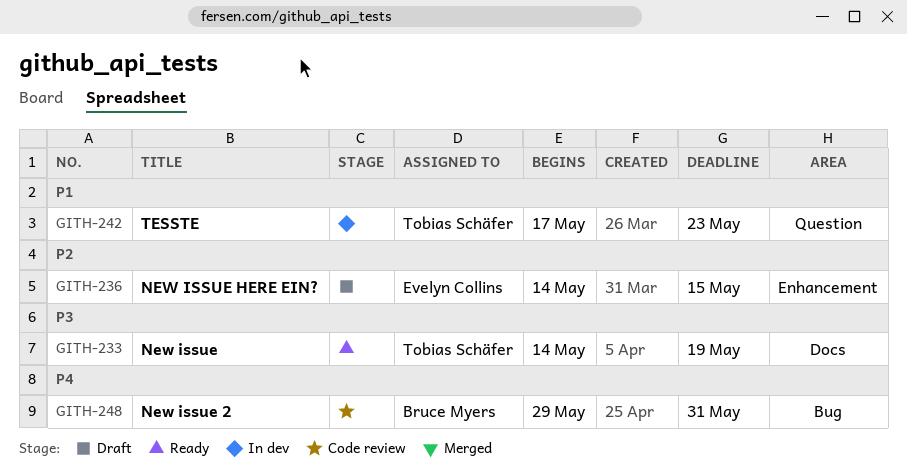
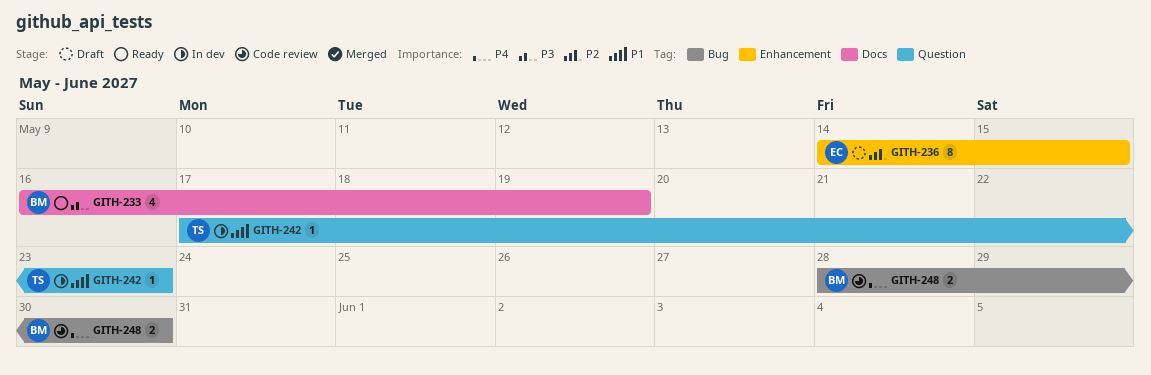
GITH-233, owner: Tobias Schäfer -> Bruce Myers
GITH-233, start: May 14 -> May 16
GITH-248, start: May 29 -> May 28
GITH-248, due: May 31 -> May 30

